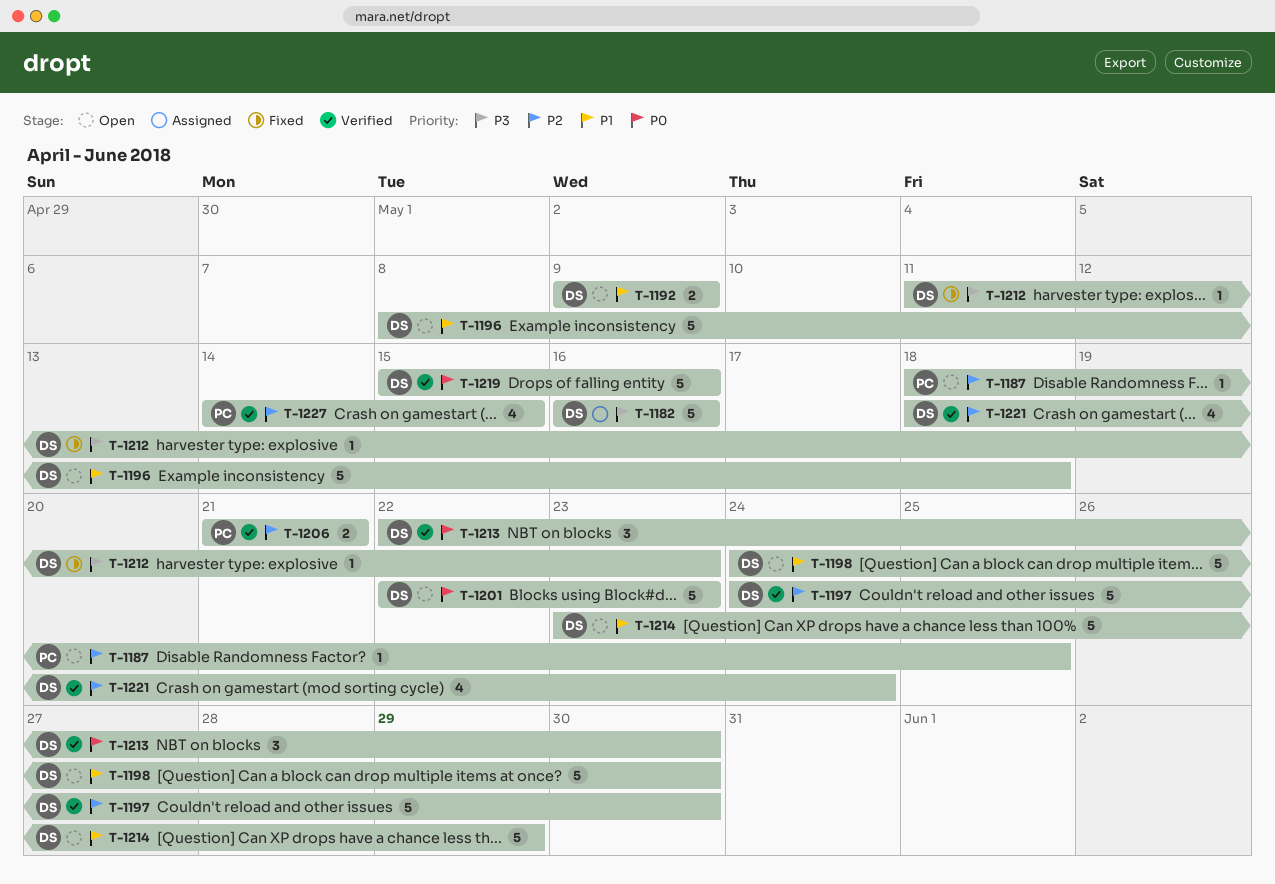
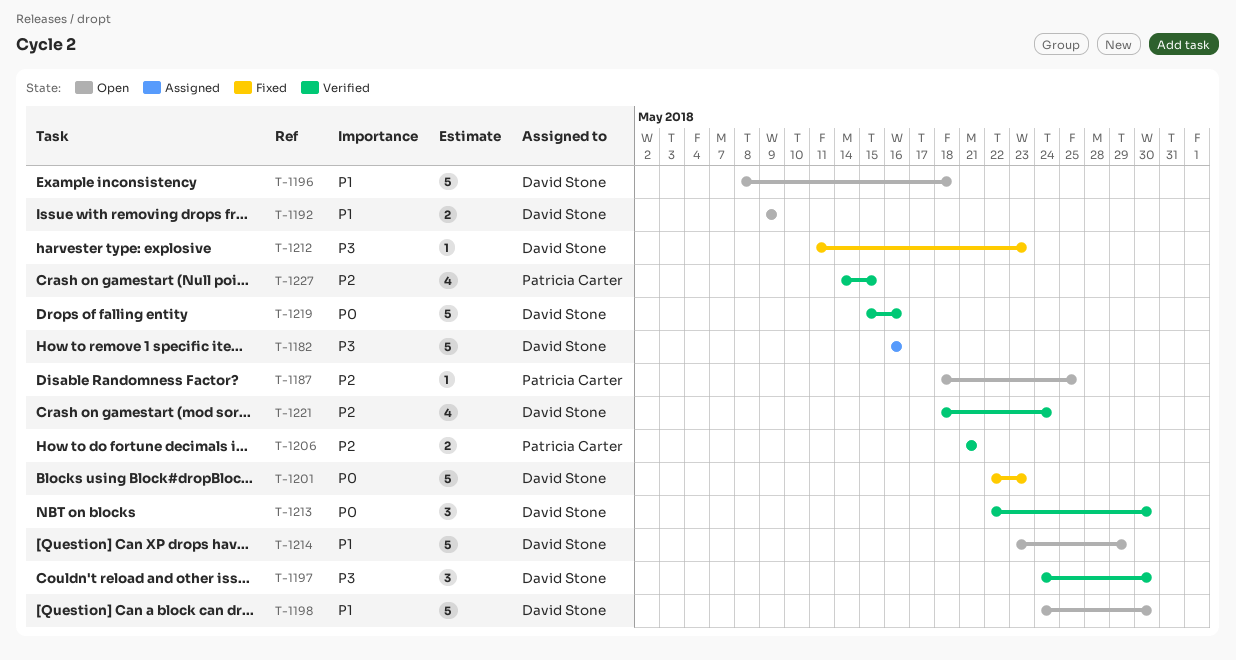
T-1197, priority: P2 -> P3
T-1197, estimate: 5 -> 3
T-1201, status: Open -> Fixed

